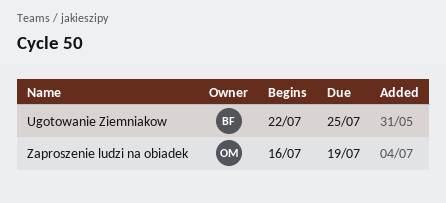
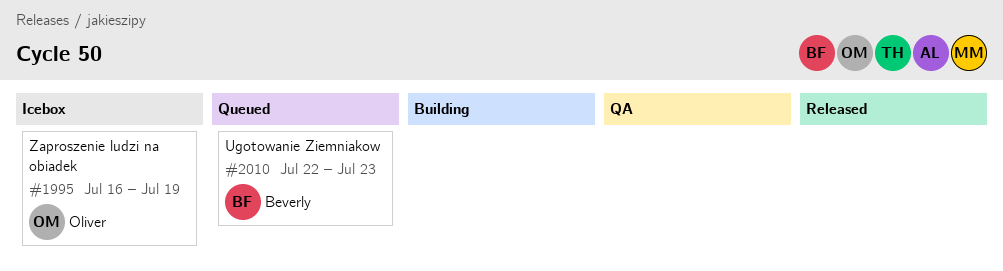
Ugotowanie Ziemniakow, due: Jul 25 -> Jul 23

